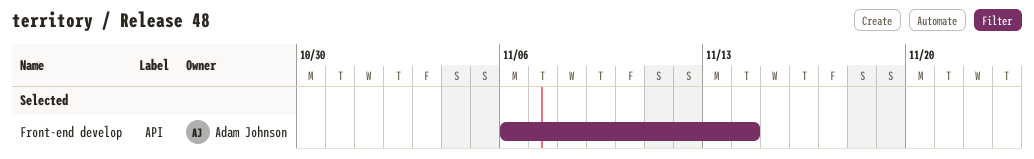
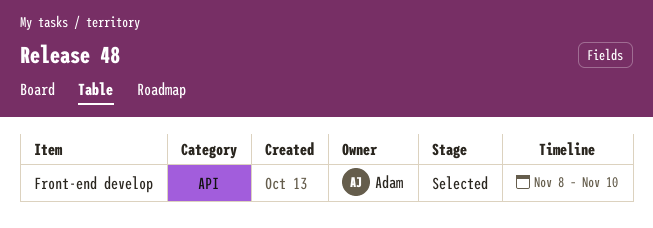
Front-end develop, start: Nov 6 -> Nov 8
Front-end develop, due: Nov 14 -> Nov 10

